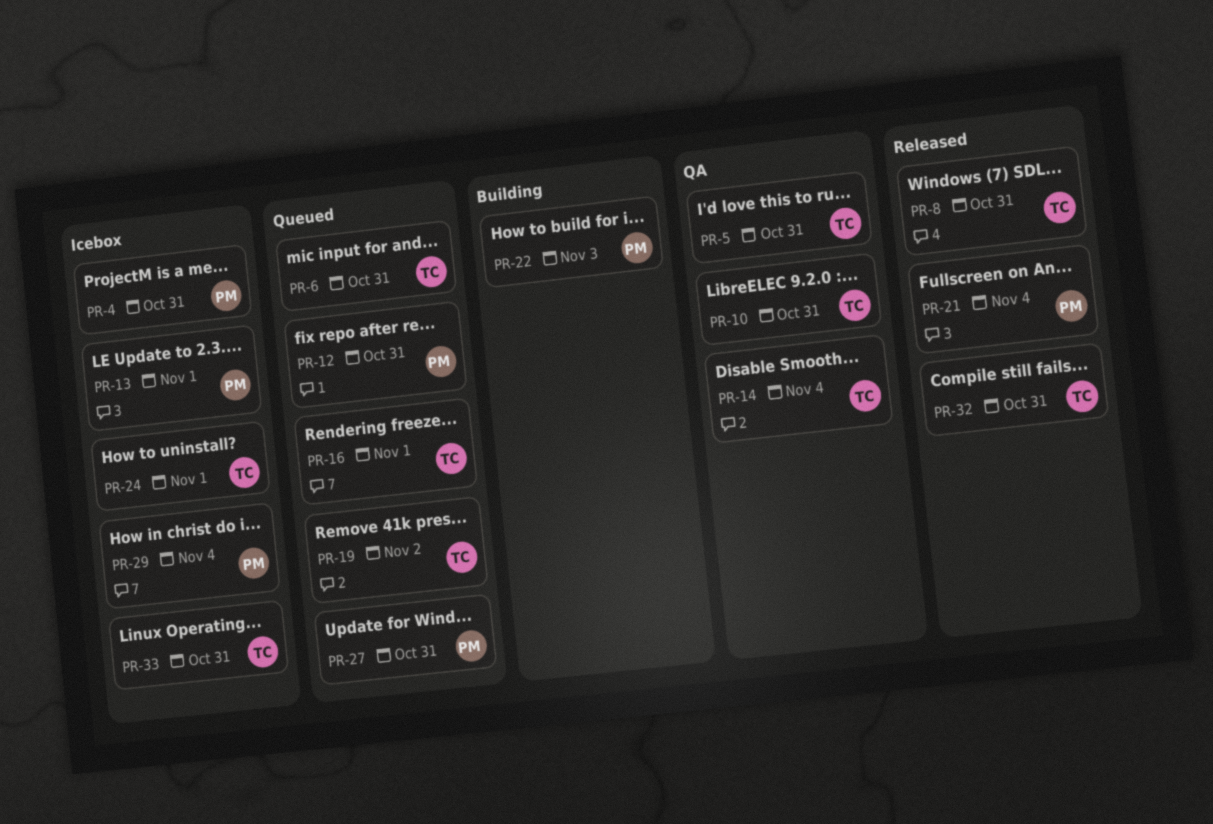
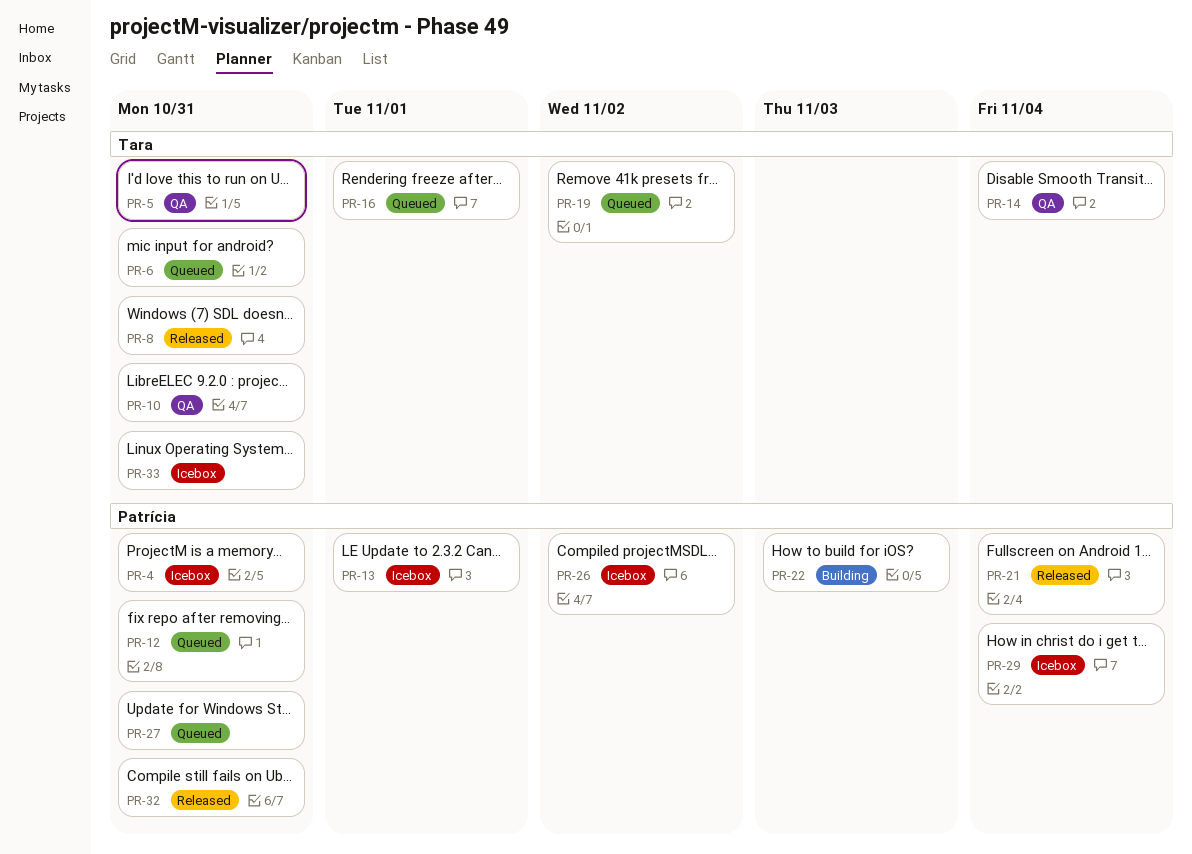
PR-24: present -> none
PR-26: none -> present
PR-32, owner: Tara -> Patrícia

